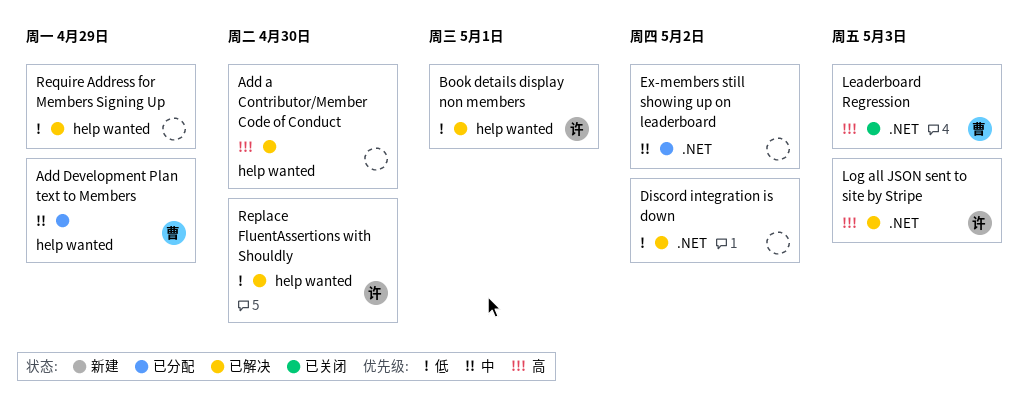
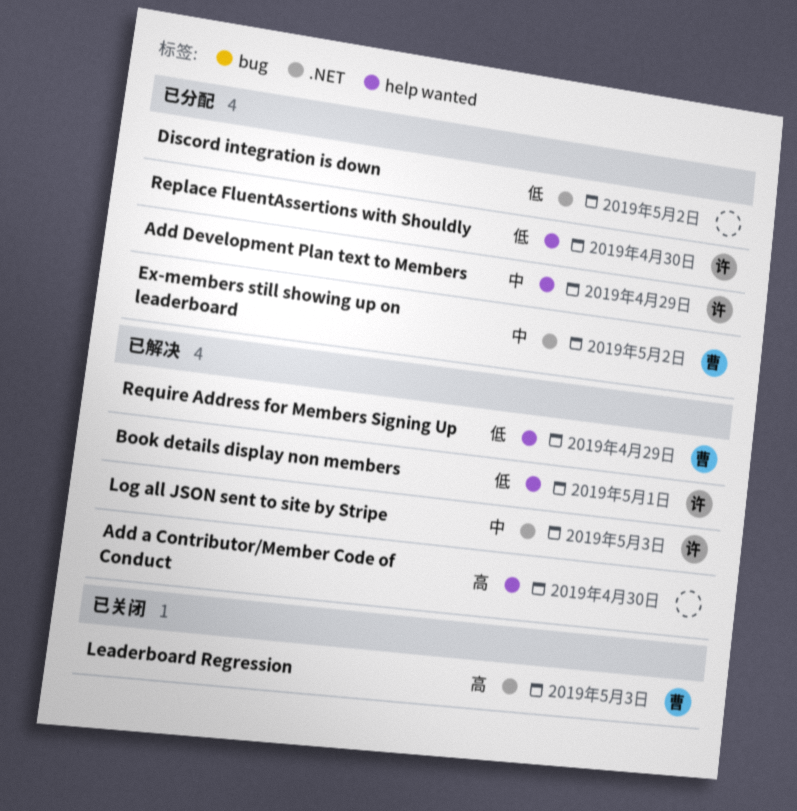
Add Development Plan text to Members, owner: 曹 -> 许
Discord integration is down, status: 已解决 -> 已分配
Ex-members still showing up on leaderboard, owner: none -> 曹
Log all JSON sent to site by Stripe, priority: 高 -> 中
Replace FluentAssertions with Shouldly, status: 已解决 -> 已分配
Require Address for Members Signing Up, owner: none -> 曹

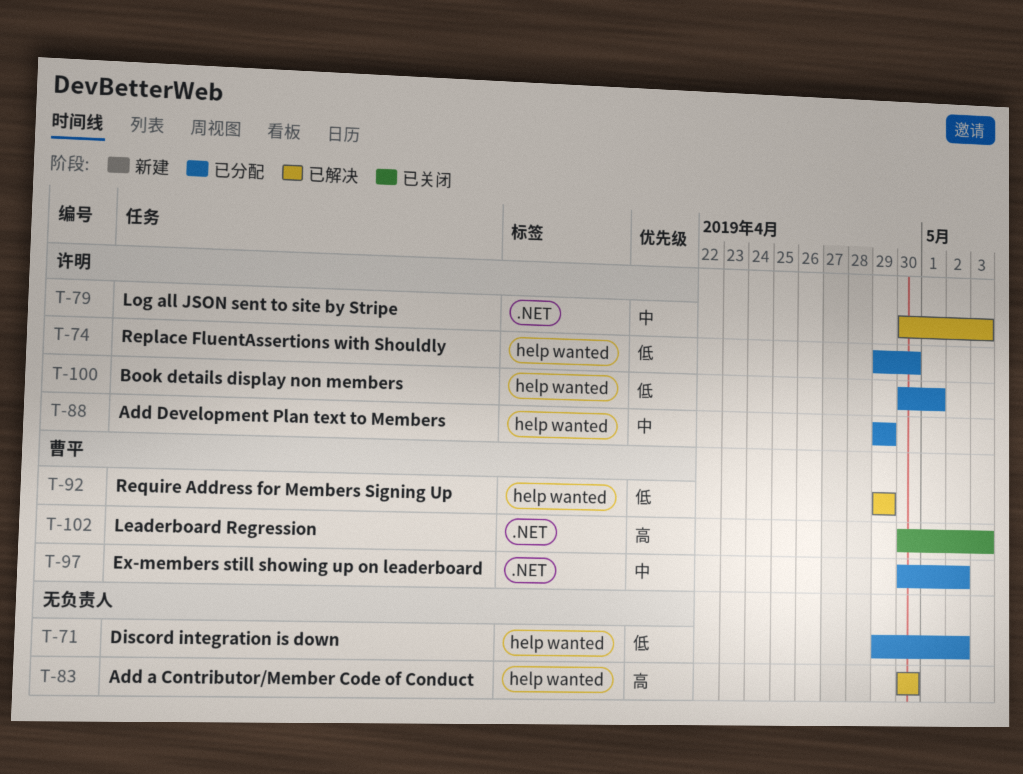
Book details display non members, status: 已解决 -> 已分配
Discord integration is down, label: .NET -> help wanted

